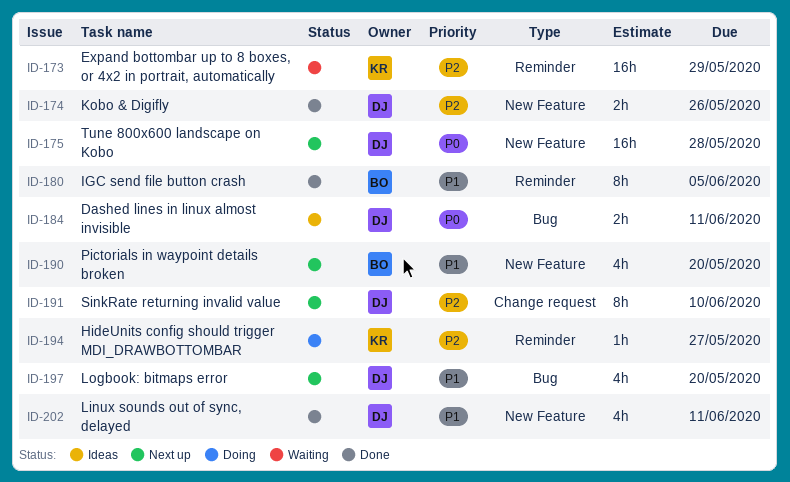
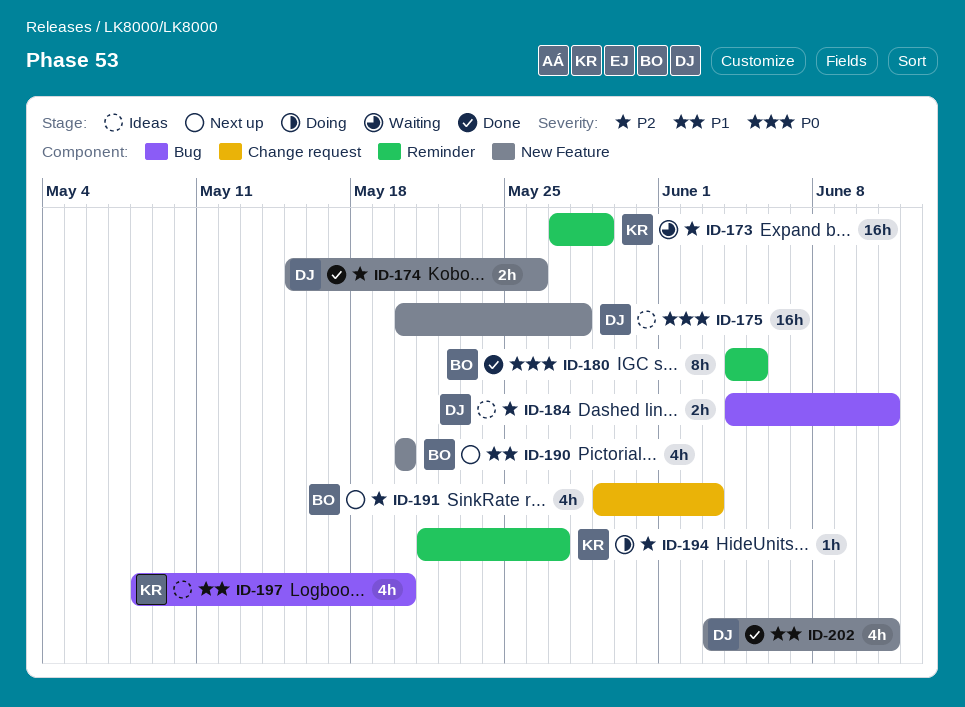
ID-175, status: Next up -> Ideas
ID-180, priority: P1 -> P0
ID-184, priority: P0 -> P2
ID-191, owner: DJ -> BO
ID-191, estimate: 8h -> 4h
ID-191, due: Jun 10 -> Jun 3
ID-197, status: Next up -> Ideas
ID-197, owner: DJ -> KR

